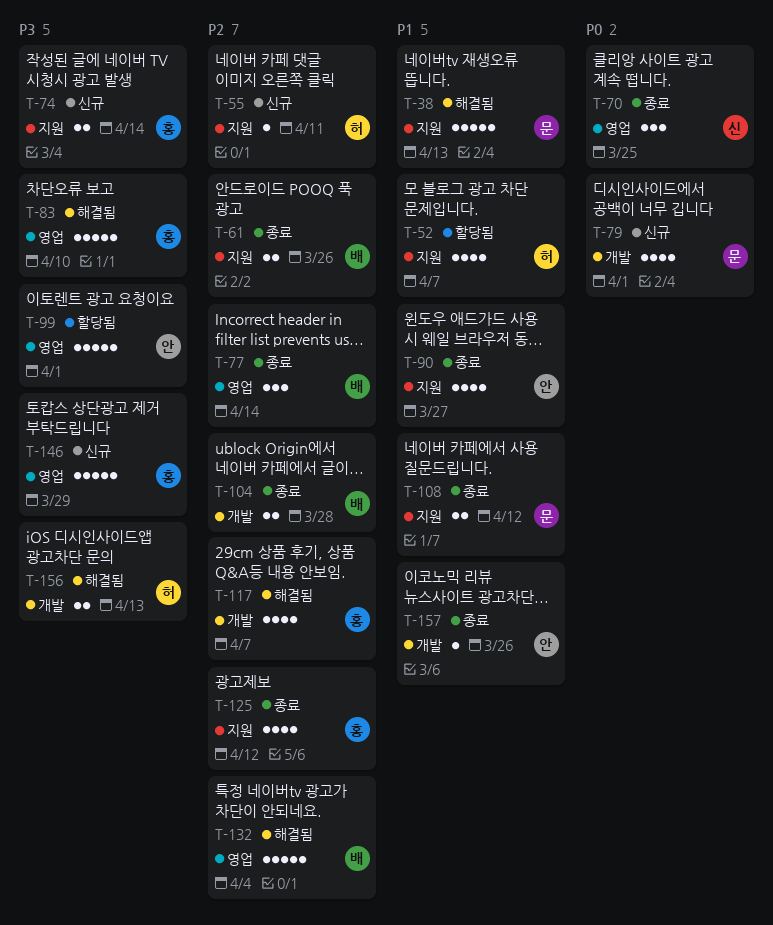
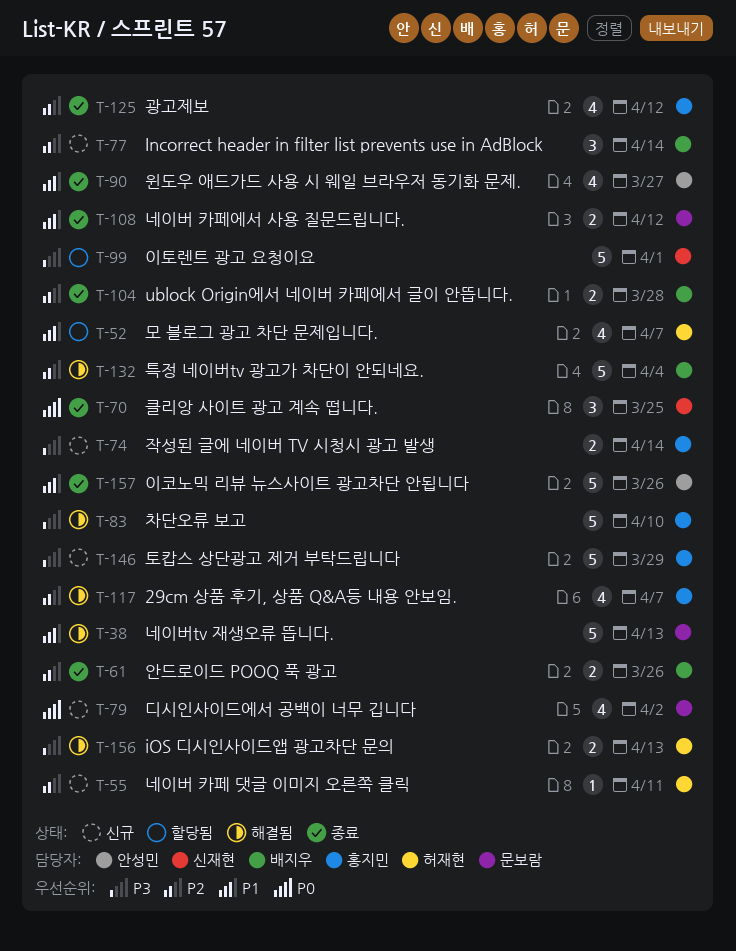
T-77, status: 종료 -> 신규
T-79, due: Apr 1 -> Apr 2
T-99, owner: 안성민 -> 신재현
T-157, estimate: 1 -> 5

